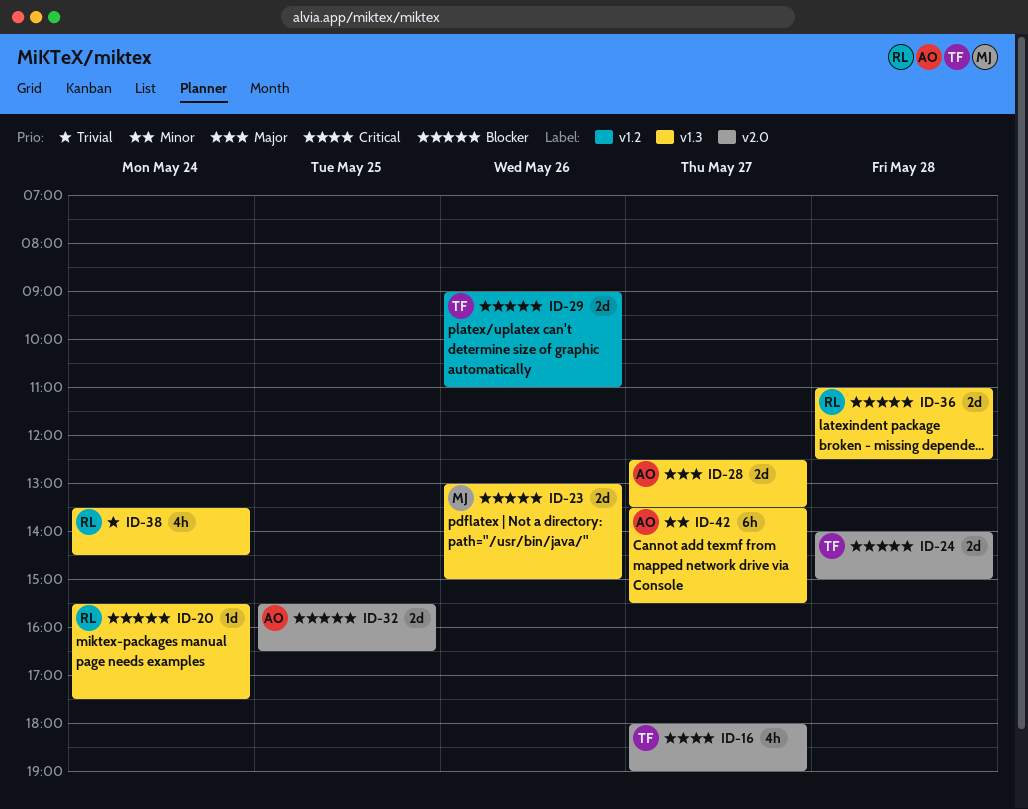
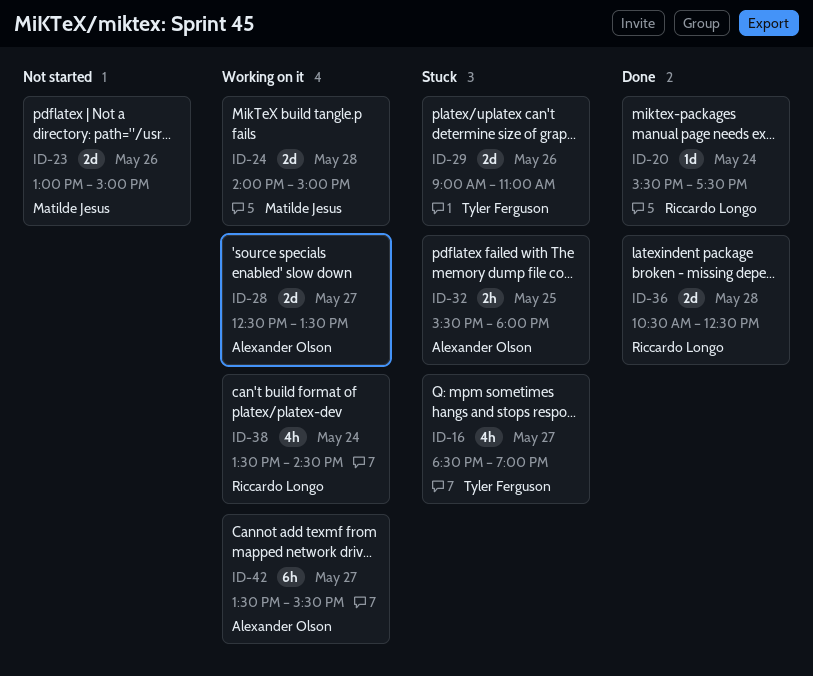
ID-16, begins: 18:00 -> 18:30
ID-24, owner: Tyler Ferguson -> Matilde Jesus
ID-32, estimate: 2d -> 2h
ID-32, ends: 16:30 -> 18:00
ID-36, begins: 11:00 -> 10:30

